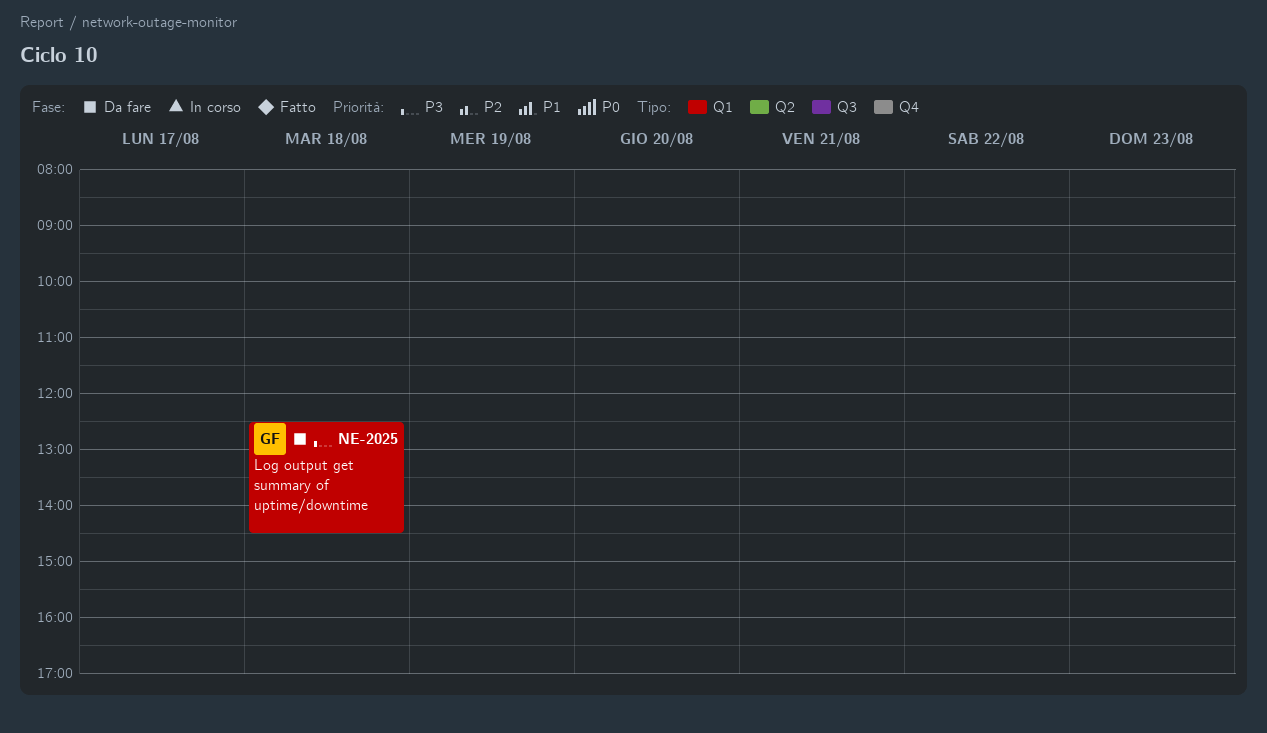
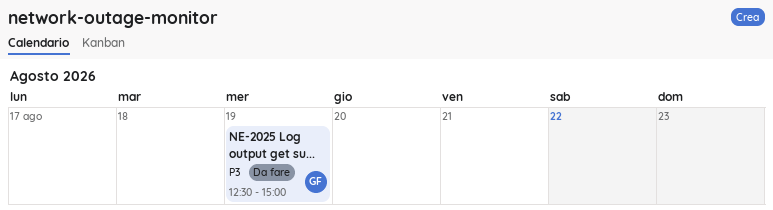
NE-2025, day: Aug 18 -> Aug 19
NE-2025, ends: 14:30 -> 15:00

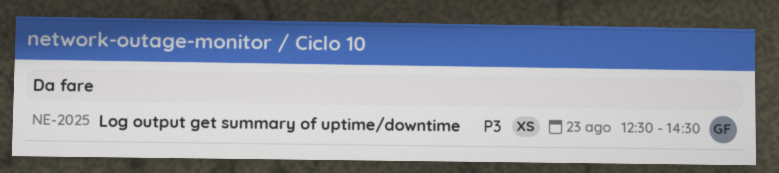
NE-2025, day: Aug 19 -> Aug 23
NE-2025, ends: 15:00 -> 14:30

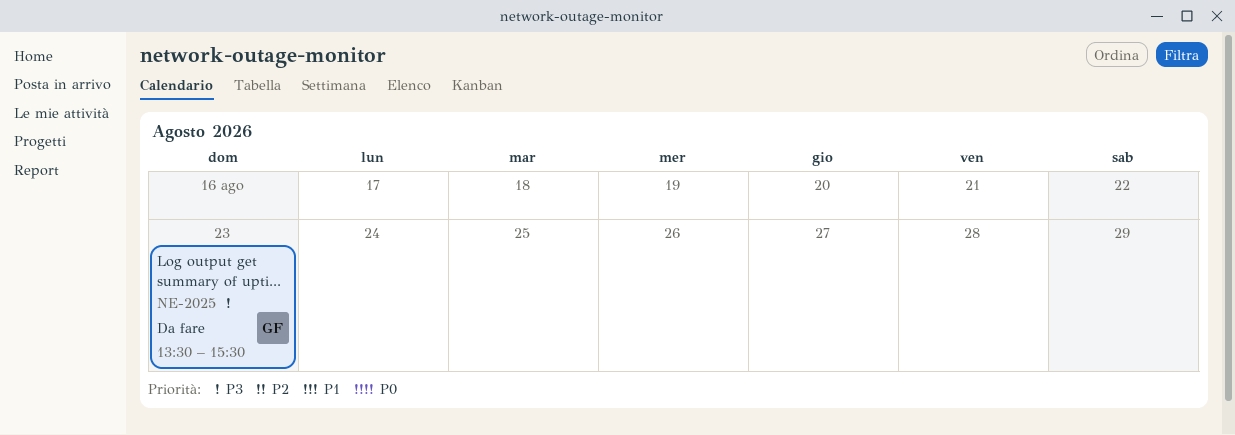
NE-2025, begins: 12:30 -> 13:30
NE-2025, ends: 14:30 -> 15:30

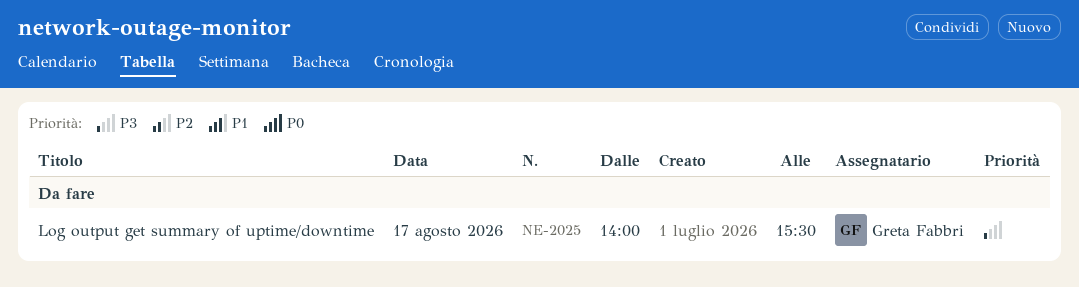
NE-2025, day: Aug 23 -> Aug 17
NE-2025, begins: 13:30 -> 14:00

